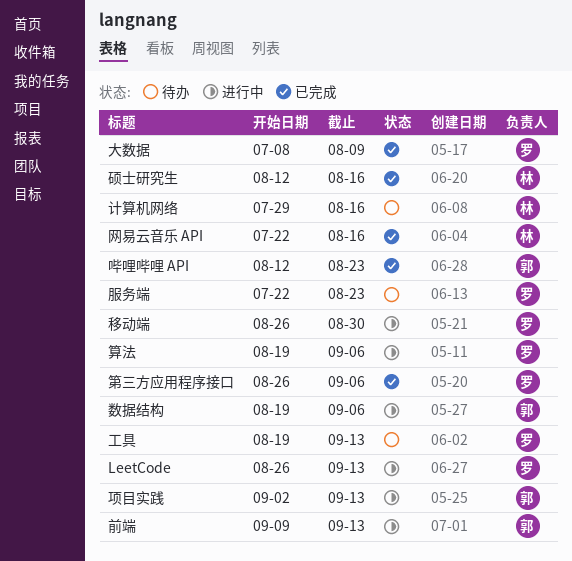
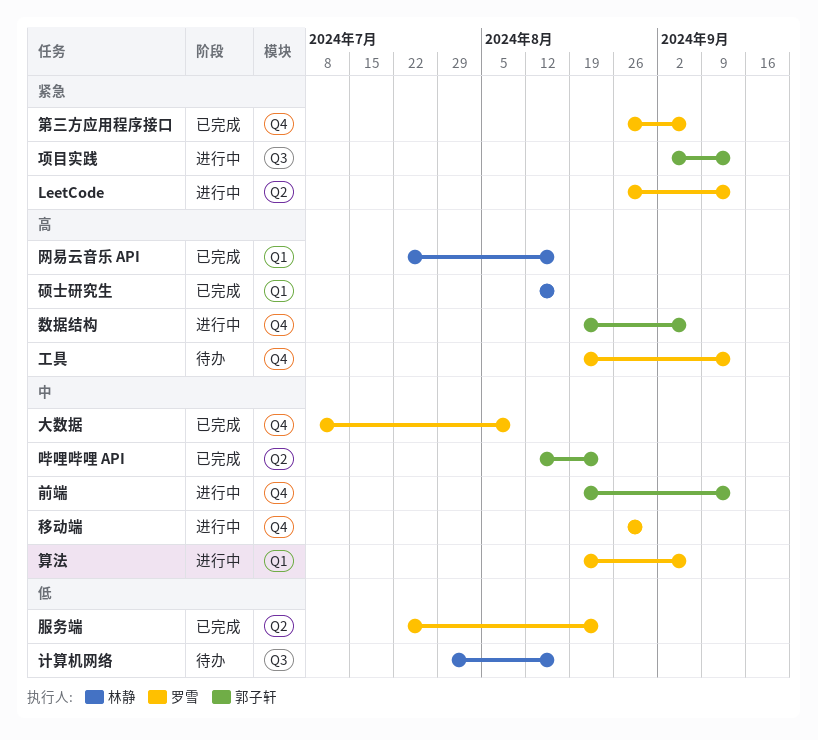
前端, start: Sep 9 -> Aug 19
服务端, status: 待办 -> 已完成

